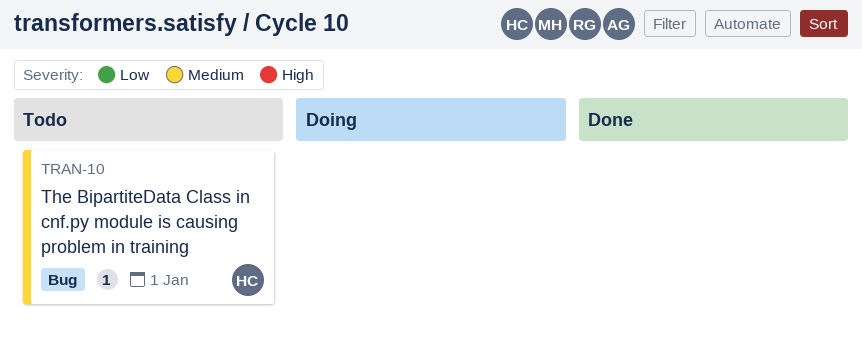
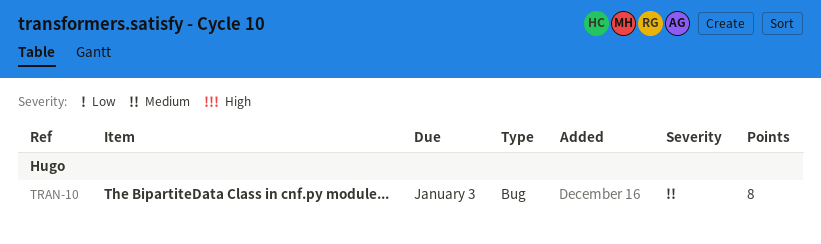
TRAN-10, estimate: 1 -> 8
TRAN-10, due: Jan 1 -> Jan 3

